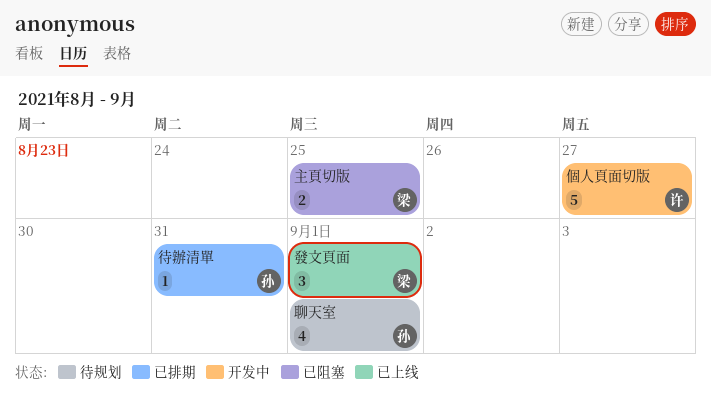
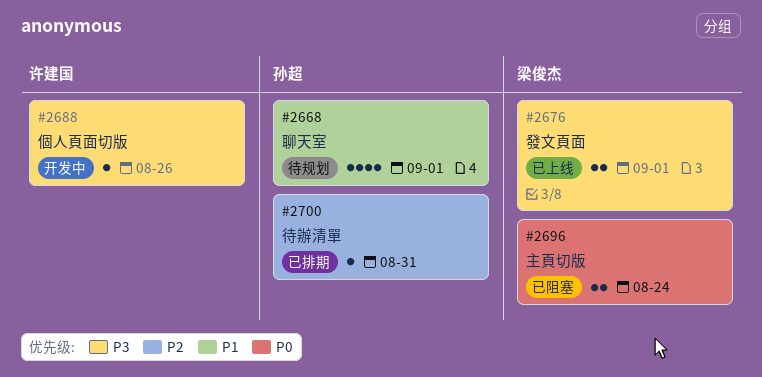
主頁切版, due: Aug 25 -> Aug 24
個人頁面切版, estimate: 5 -> 1
個人頁面切版, due: Aug 27 -> Aug 26
發文頁面, estimate: 3 -> 2

